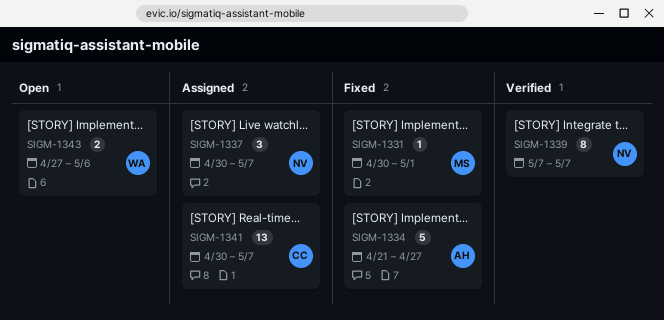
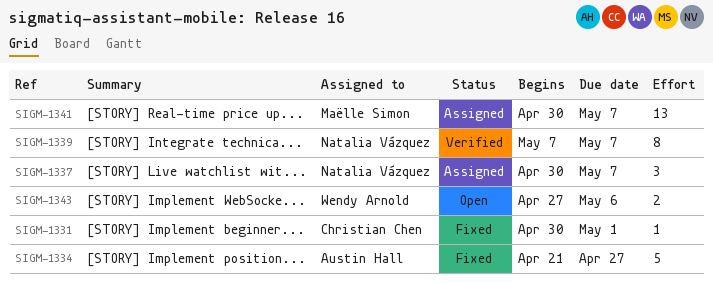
SIGM-1331, owner: Maëlle Simon -> Christian Chen
SIGM-1341, owner: Christian Chen -> Maëlle Simon

